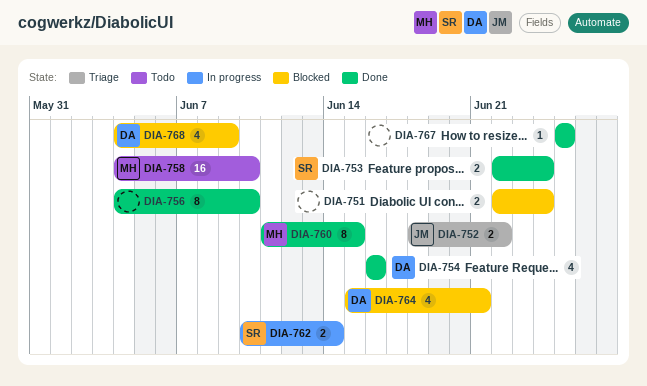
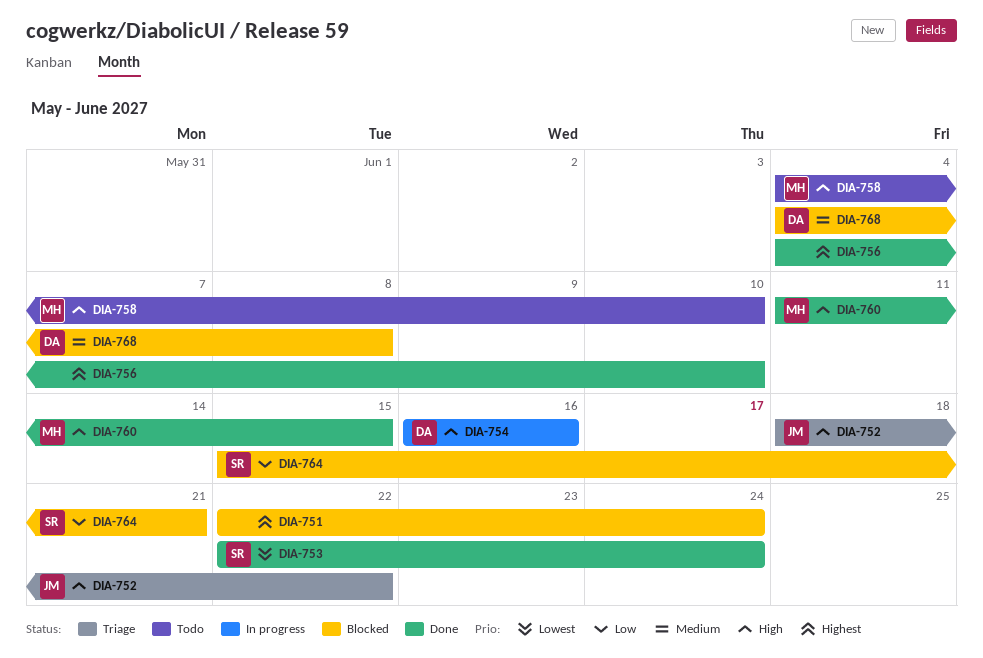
DIA-754, status: Done -> In progress
DIA-762: present -> none
DIA-764, owner: DA -> SR
DIA-767: present -> none
DIA-768, due: Jun 9 -> Jun 8

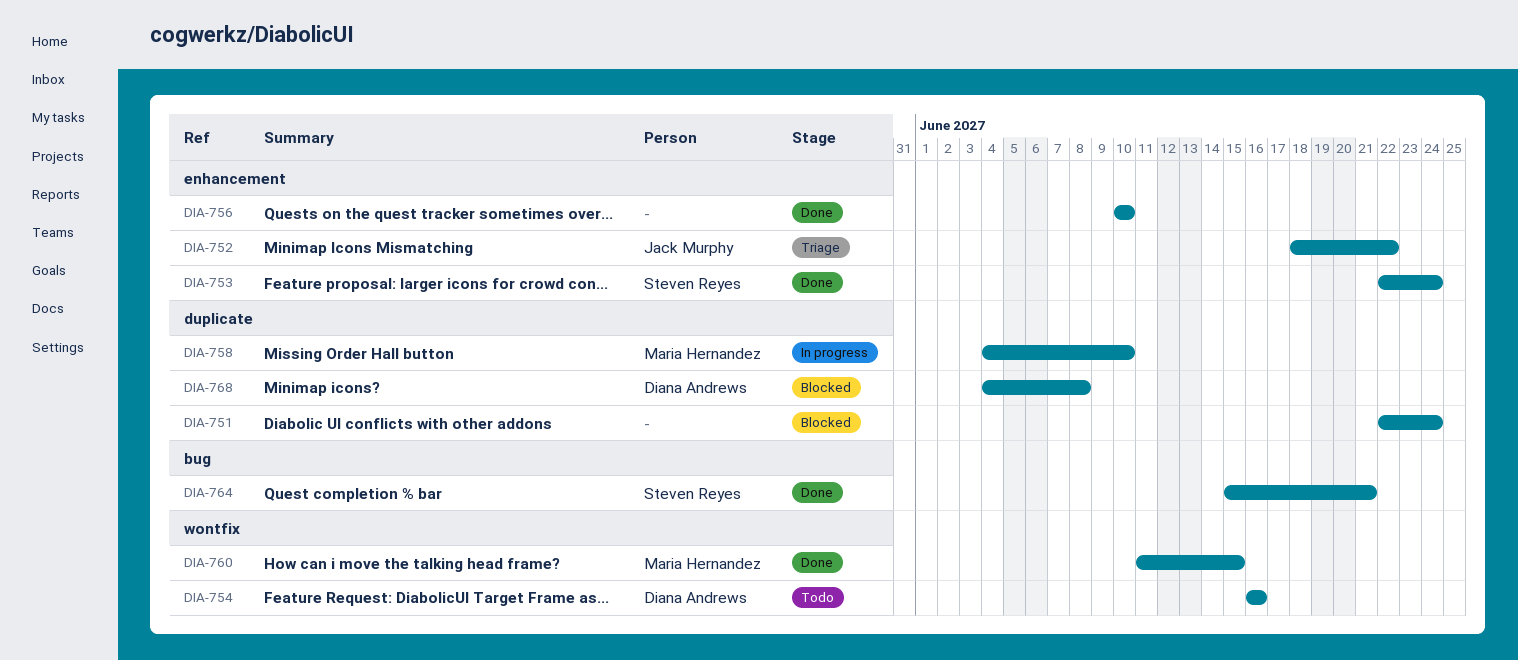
DIA-754, status: In progress -> Todo
DIA-756, start: Jun 4 -> Jun 10
DIA-758, status: Todo -> In progress
DIA-764, status: Blocked -> Done

